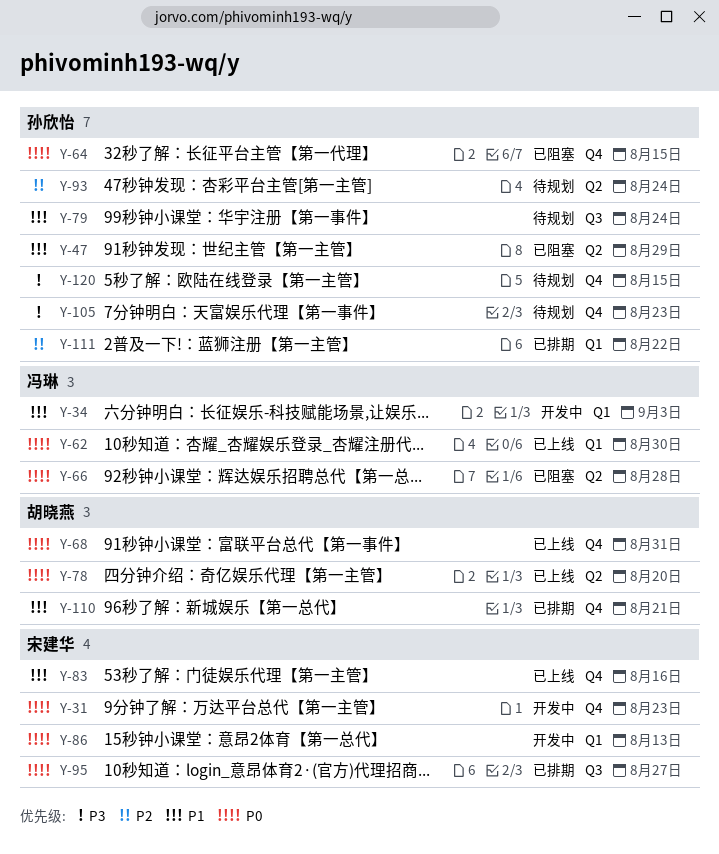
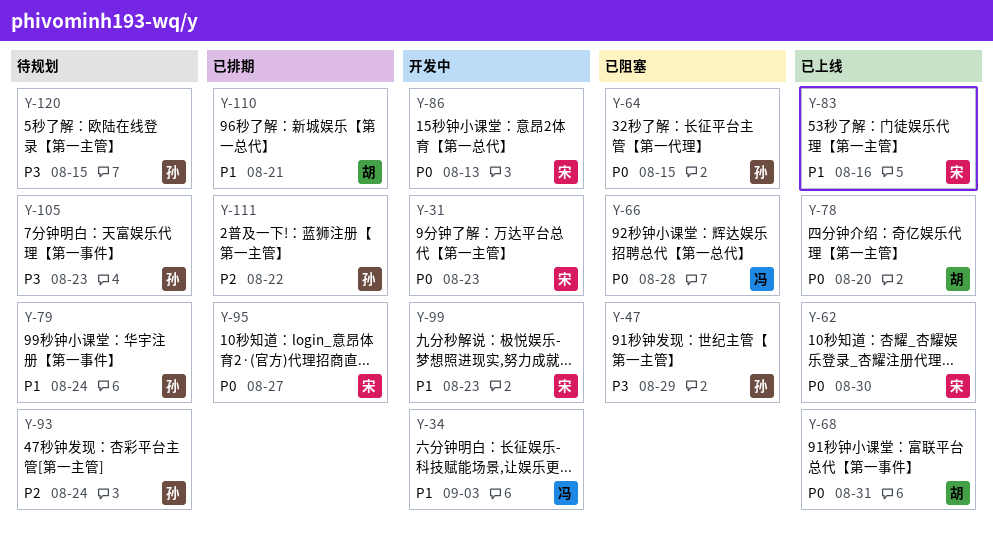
Y-47, priority: P1 -> P3
Y-62, owner: 冯琳 -> 宋建华
Y-99: none -> present

